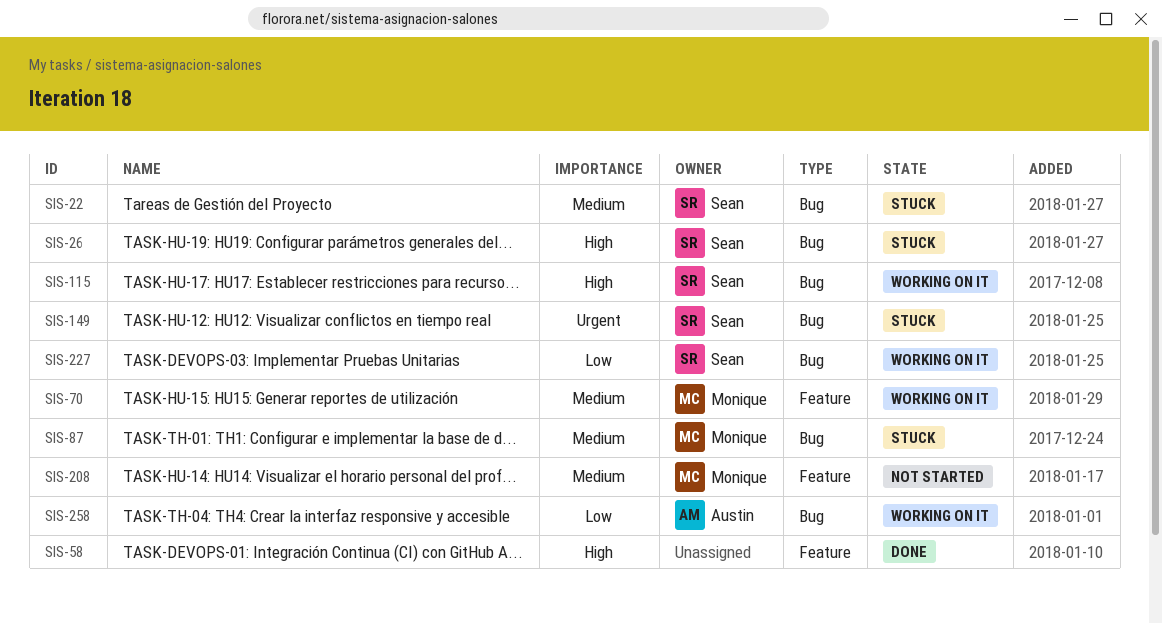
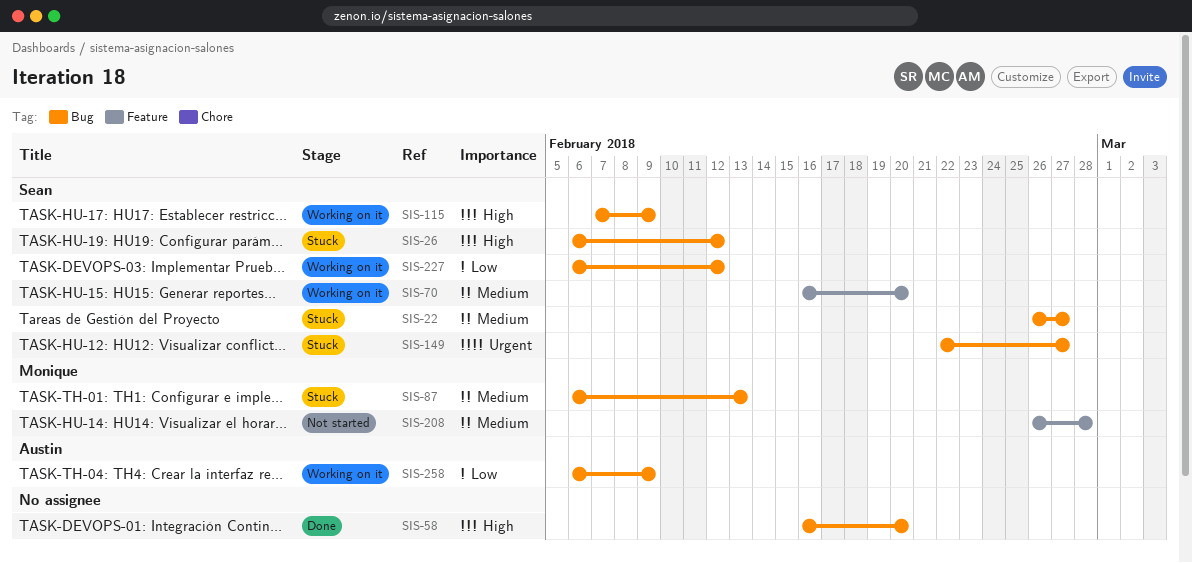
SIS-58, label: Feature -> Bug
SIS-70, owner: Monique -> Sean

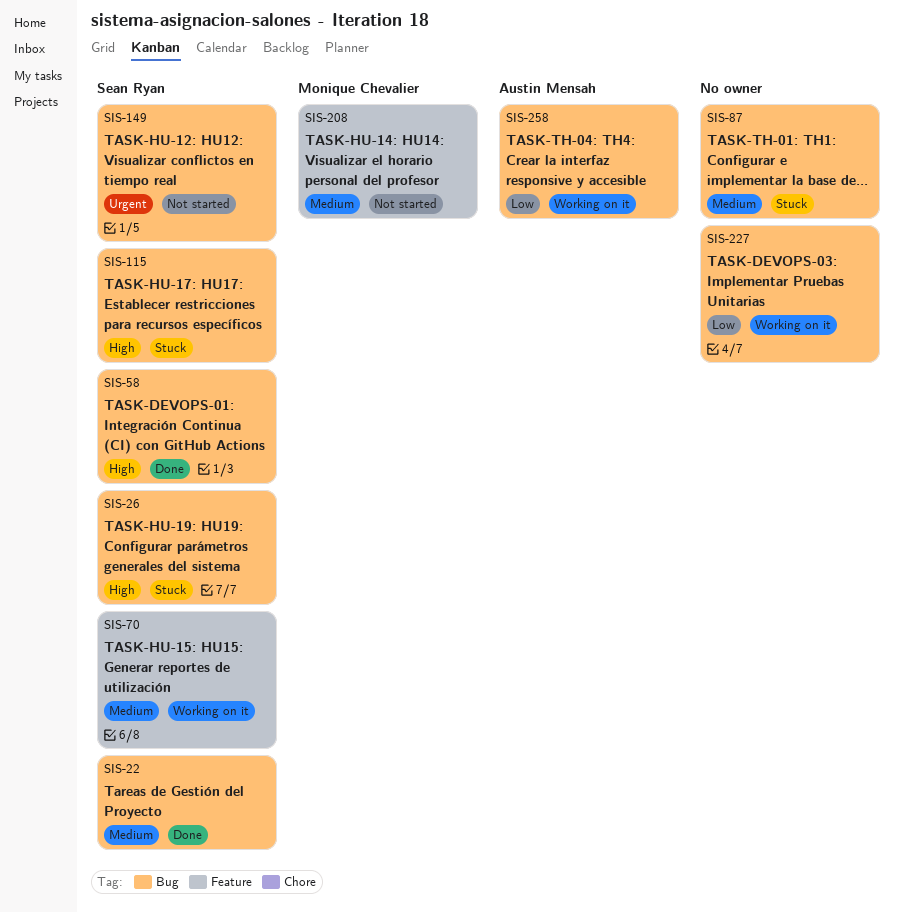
SIS-22, status: Stuck -> Done
SIS-58, owner: none -> Sean Ryan
SIS-87, owner: Monique Chevalier -> none
SIS-115, status: Working on it -> Stuck
SIS-149, status: Stuck -> Not started
SIS-227, owner: Sean Ryan -> none

